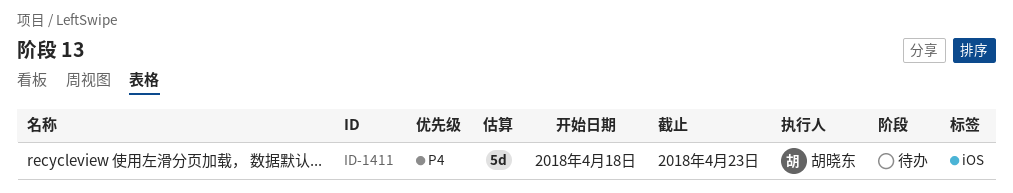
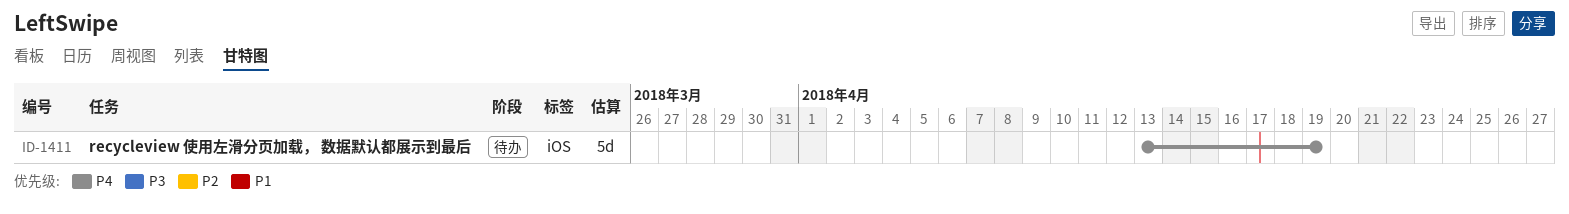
ID-1411, start: Apr 18 -> Apr 13
ID-1411, due: Apr 23 -> Apr 19

